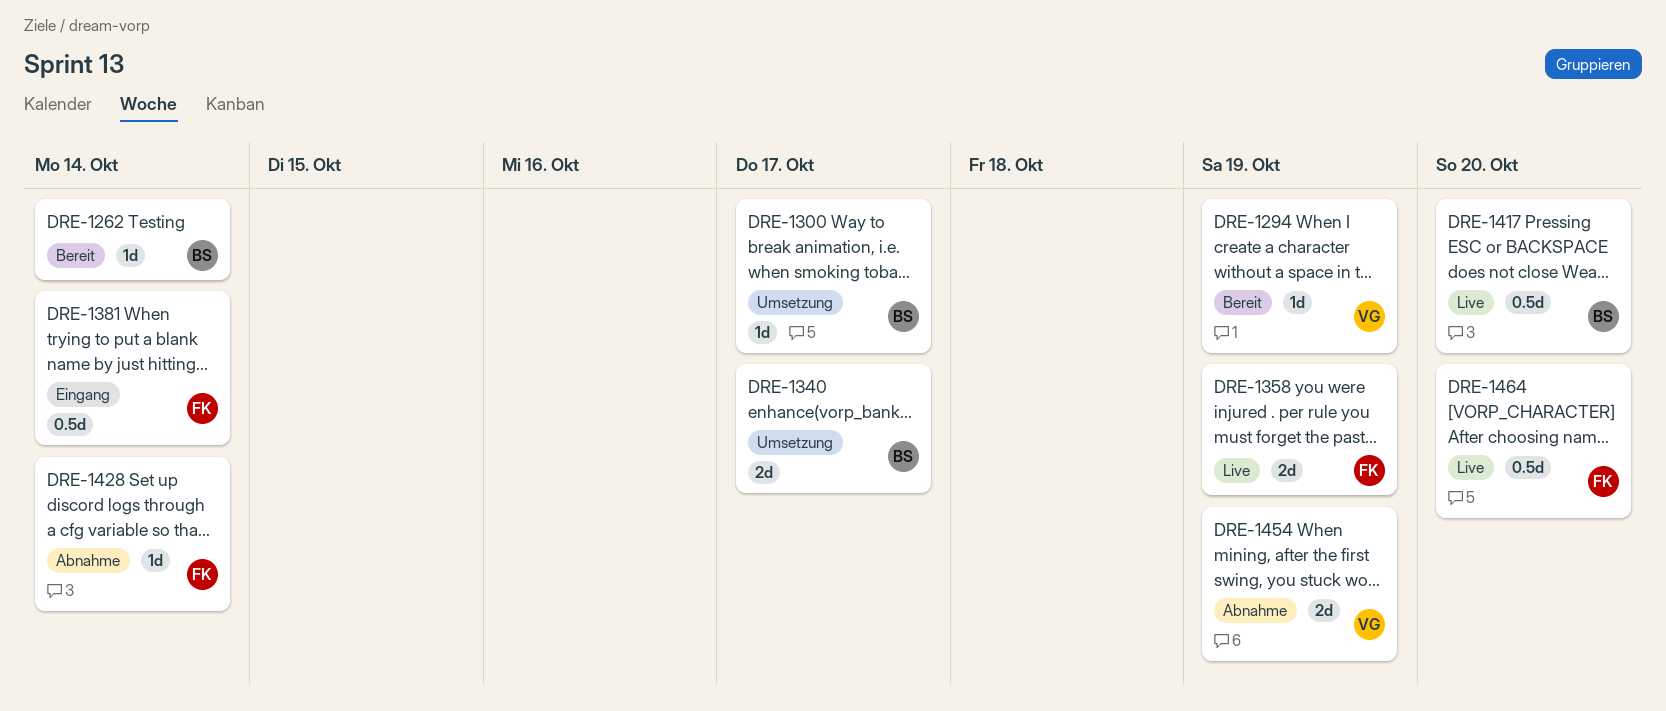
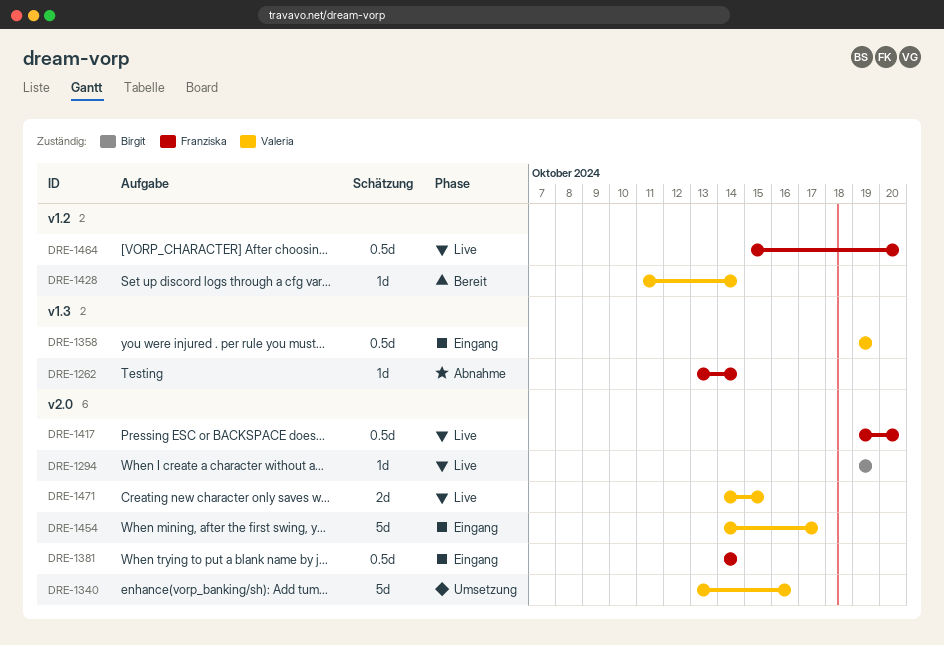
DRE-1262, status: Bereit -> Abnahme
DRE-1262, owner: Birgit -> Franziska
DRE-1294, status: Bereit -> Live
DRE-1294, owner: Valeria -> Birgit
DRE-1300: present -> none
DRE-1340, owner: Birgit -> Valeria
DRE-1340, estimate: 2d -> 5d
DRE-1340, due: Oct 17 -> Oct 16
DRE-1358, status: Live -> Eingang
DRE-1358, owner: Franziska -> Valeria
DRE-1358, estimate: 2d -> 0.5d
DRE-1417, owner: Birgit -> Franziska
DRE-1428, status: Abnahme -> Bereit
DRE-1428, owner: Franziska -> Valeria
DRE-1454, status: Abnahme -> Eingang
DRE-1454, estimate: 2d -> 5d
DRE-1454, due: Oct 19 -> Oct 17
DRE-1471: none -> present

